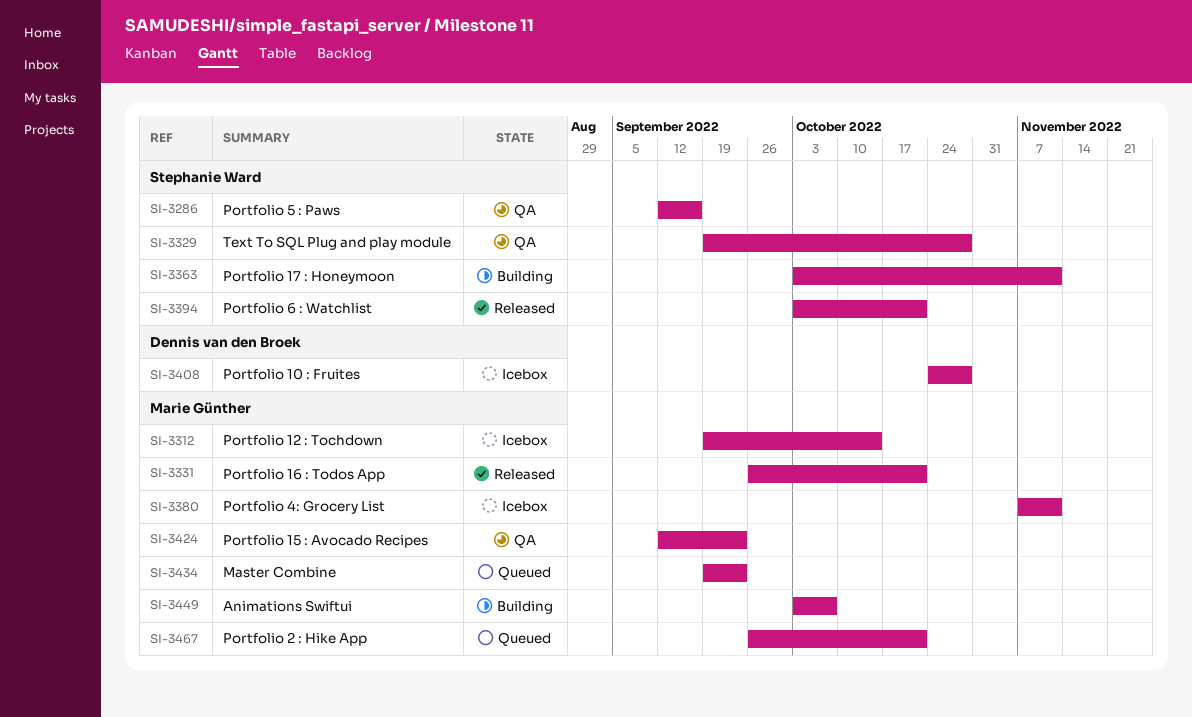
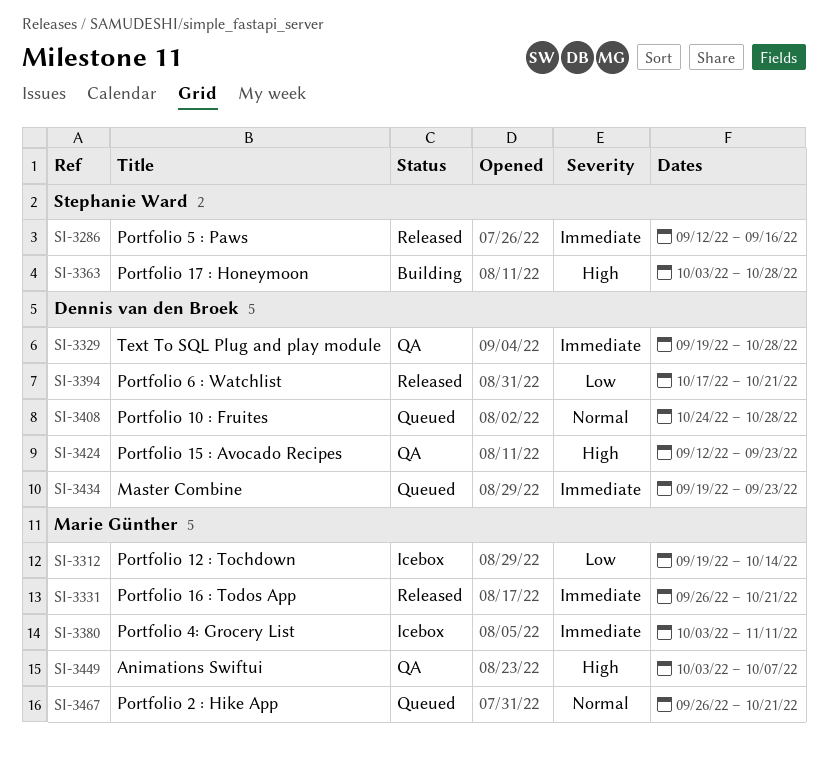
SI-3286, status: QA -> Released
SI-3329, owner: Stephanie Ward -> Dennis van den Broek
SI-3363, due: Nov 11 -> Oct 28
SI-3380, start: Nov 7 -> Oct 3
SI-3394, owner: Stephanie Ward -> Dennis van den Broek
SI-3394, start: Oct 3 -> Oct 17
SI-3408, status: Icebox -> Queued
SI-3424, owner: Marie Günther -> Dennis van den Broek
SI-3434, owner: Marie Günther -> Dennis van den Broek
SI-3449, status: Building -> QA

